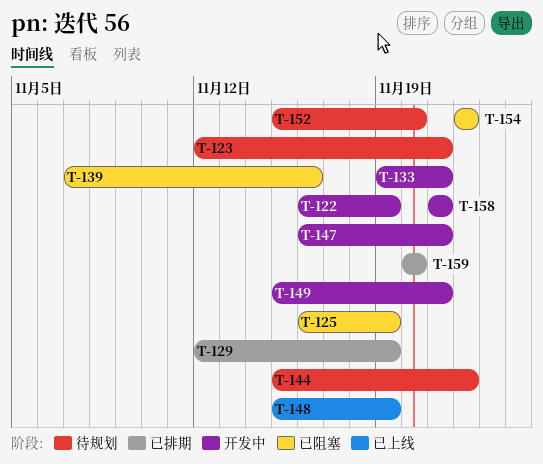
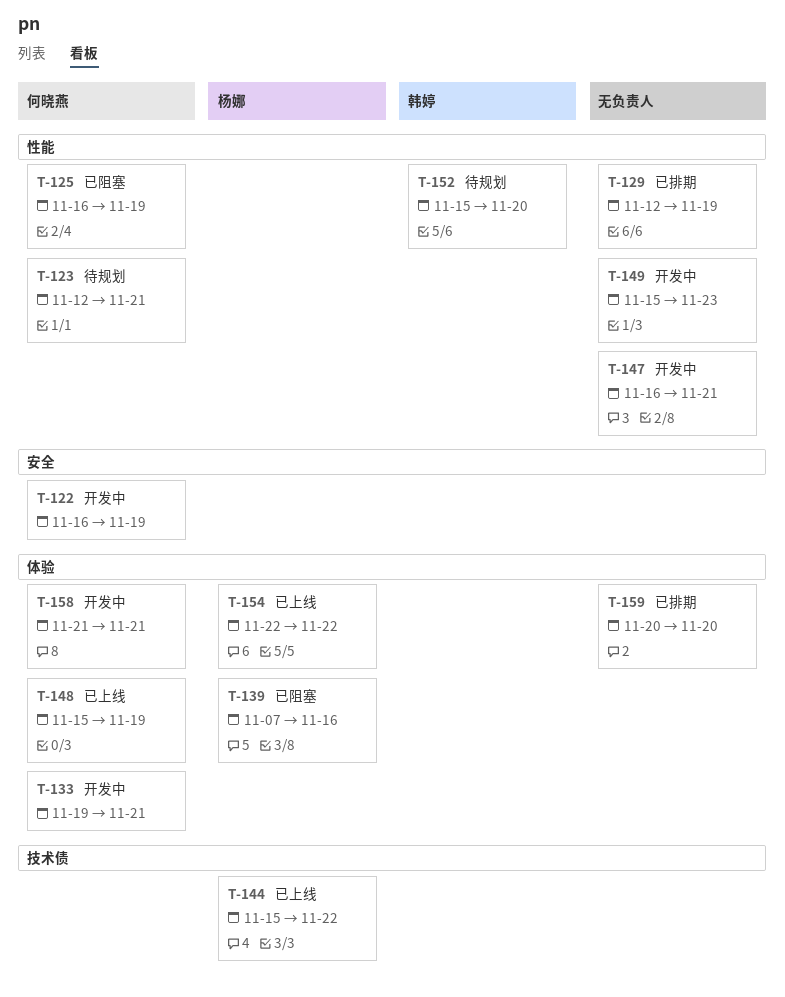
T-144, status: 待规划 -> 已上线
T-149, due: Nov 21 -> Nov 23
T-154, status: 已阻塞 -> 已上线

